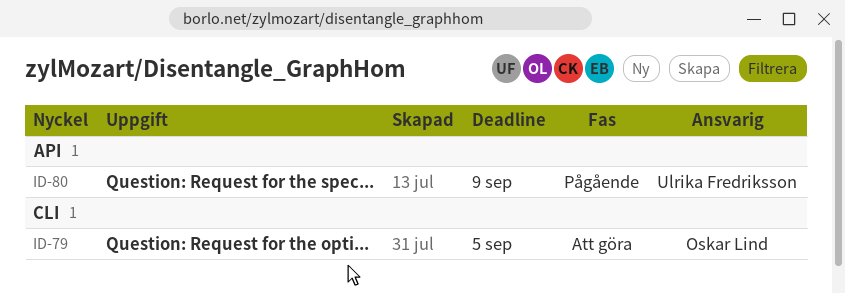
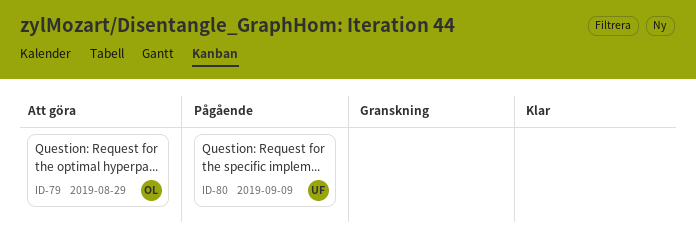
ID-79, due: Sep 5 -> Aug 29

